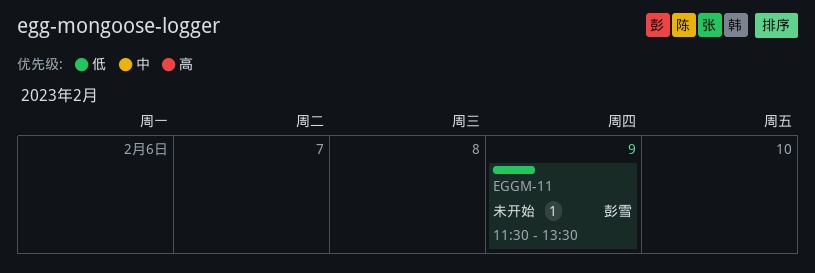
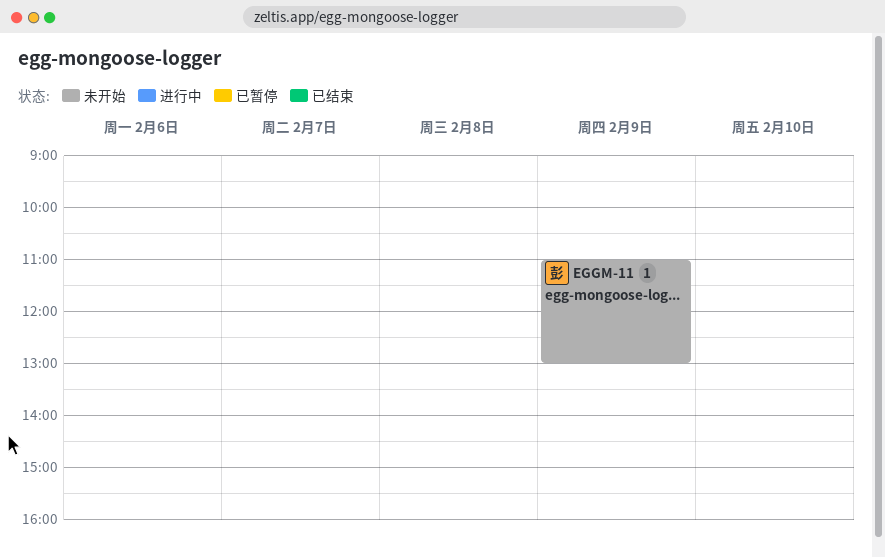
EGGM-11, begins: 11:30 -> 11:00
EGGM-11, ends: 13:30 -> 13:00

